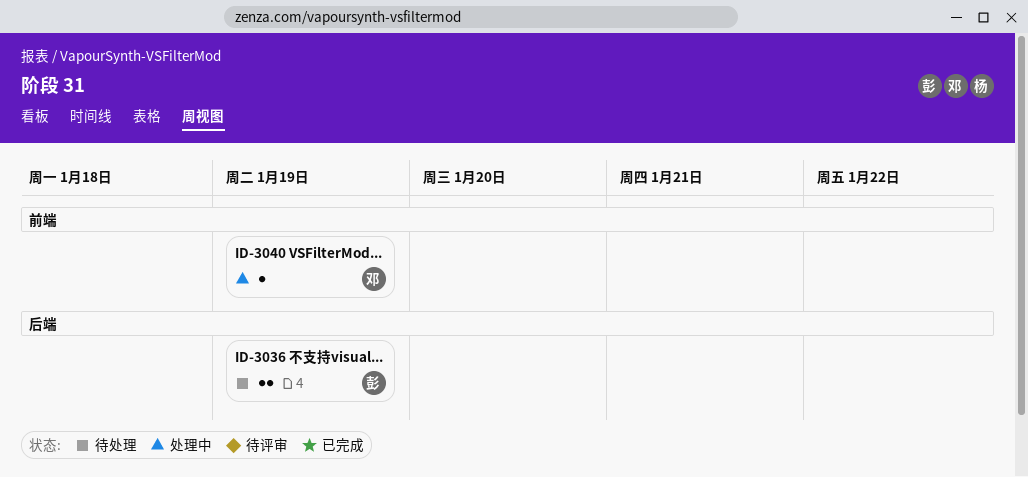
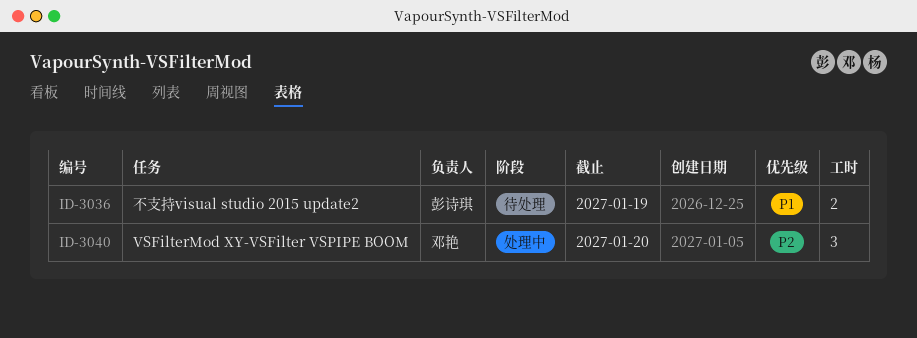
ID-3040, estimate: 1 -> 3
ID-3040, due: Jan 19 -> Jan 20

